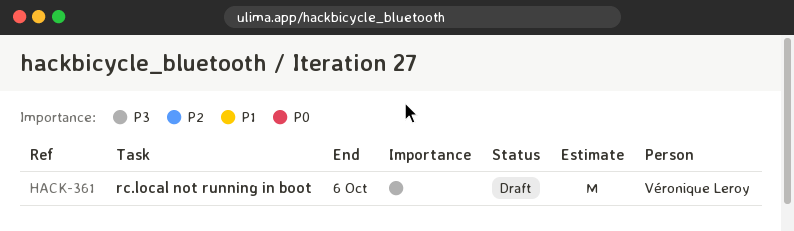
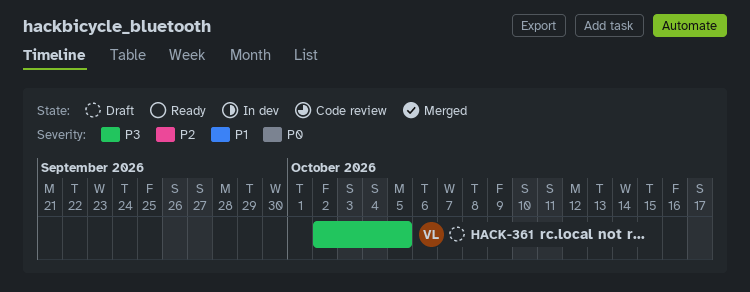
HACK-361, due: Oct 6 -> Oct 5

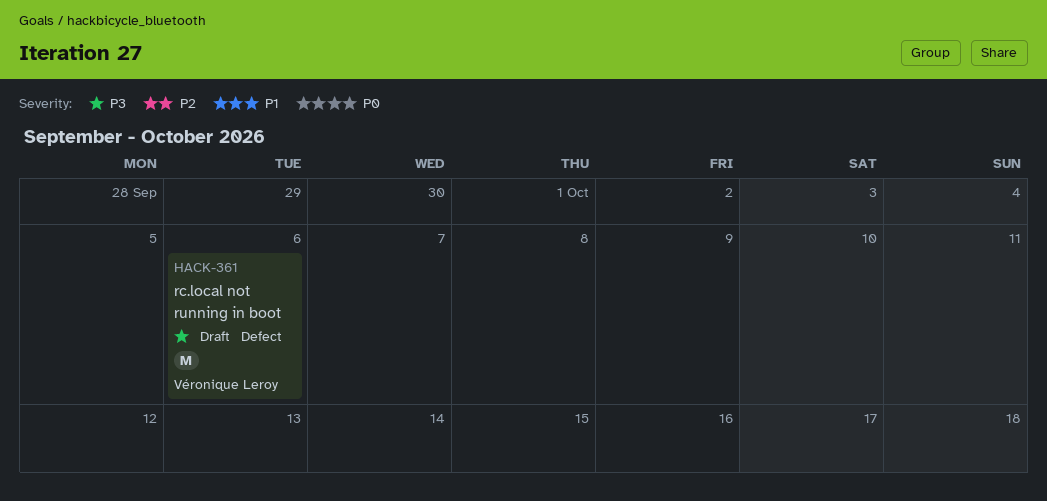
HACK-361, due: Oct 5 -> Oct 6

